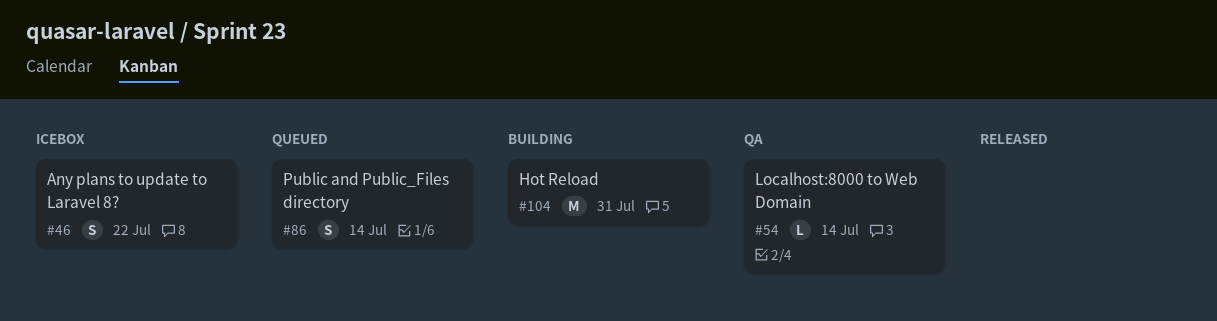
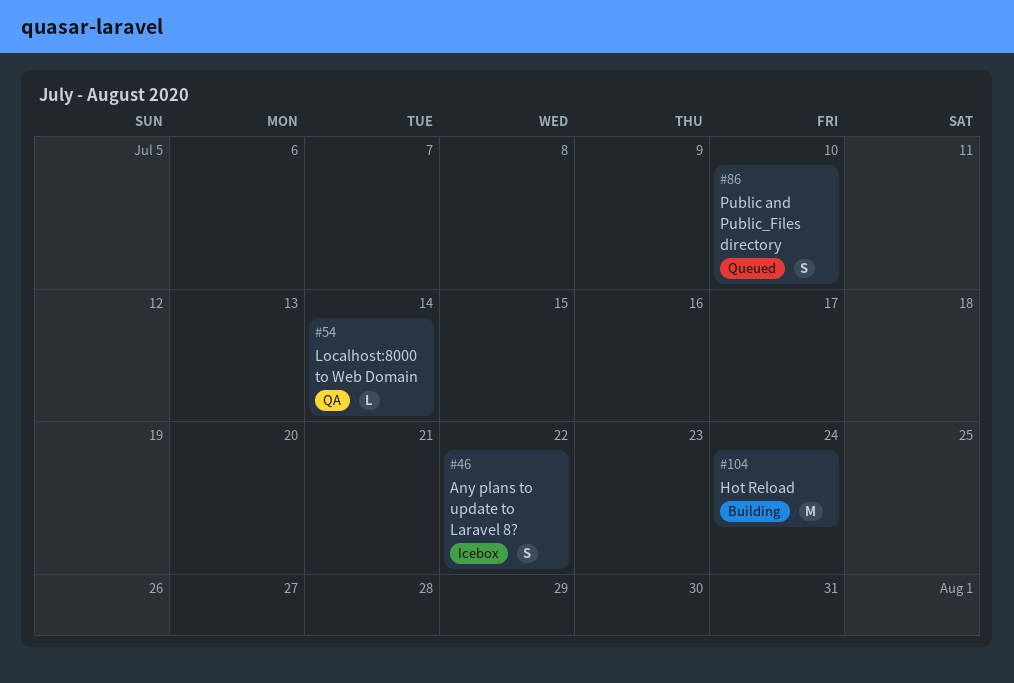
#86, due: Jul 14 -> Jul 10
#104, due: Jul 31 -> Jul 24

